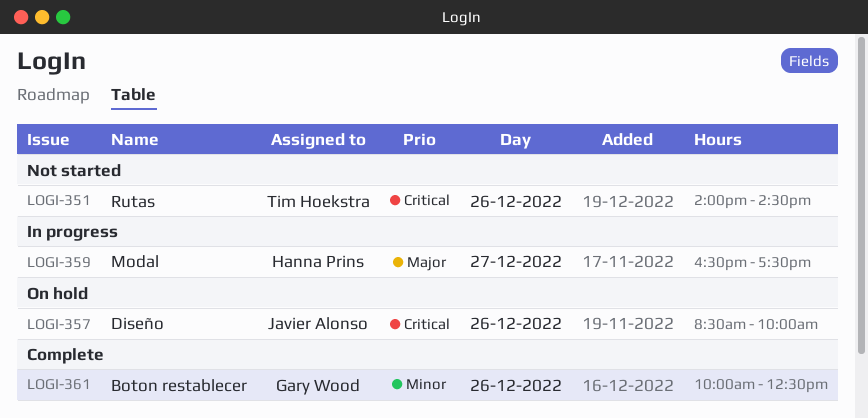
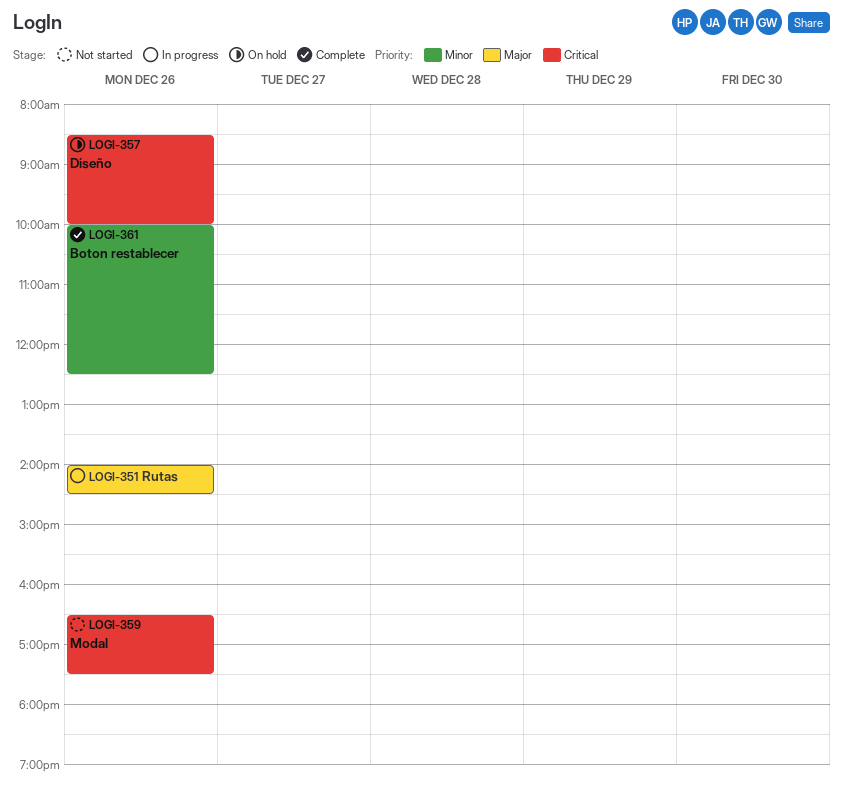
LOGI-351, status: Not started -> In progress
LOGI-351, priority: Critical -> Major
LOGI-359, status: In progress -> Not started
LOGI-359, priority: Major -> Critical
LOGI-359, day: Dec 27 -> Dec 26

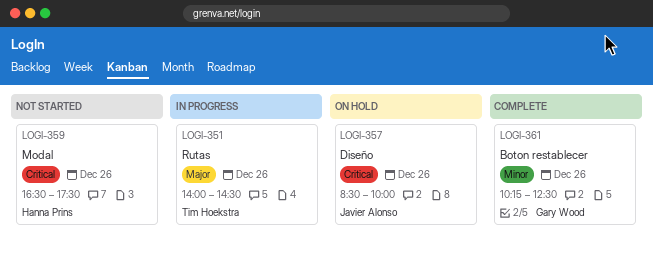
LOGI-361, begins: 10:00 -> 10:15

